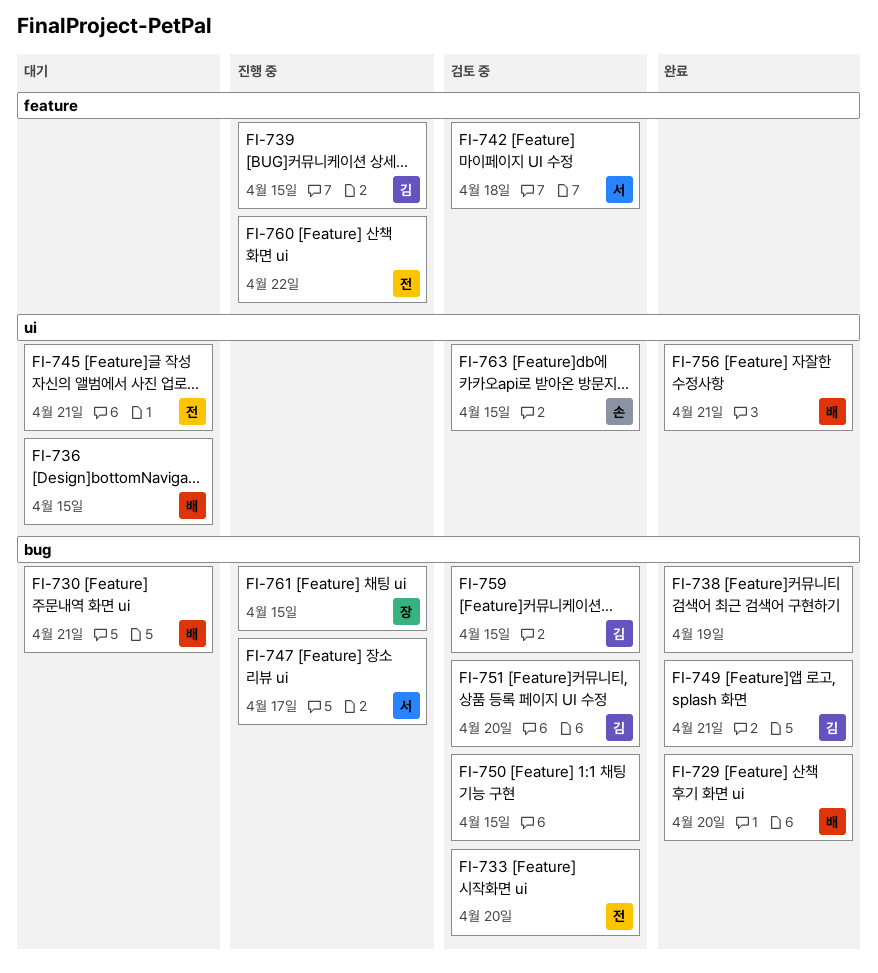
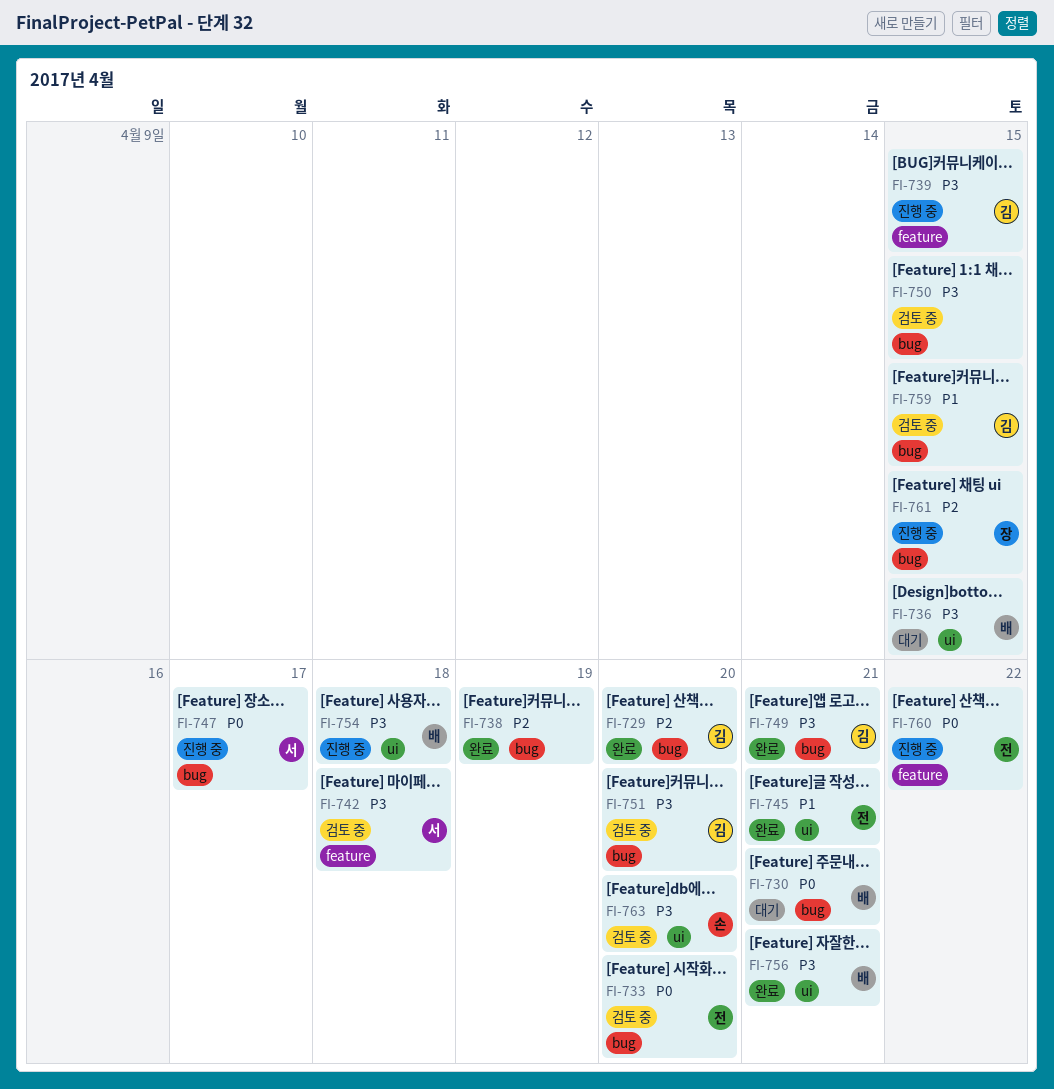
FI-729, owner: 배 -> 김
FI-745, status: 대기 -> 완료
FI-754: none -> present
FI-763, due: Apr 15 -> Apr 20

